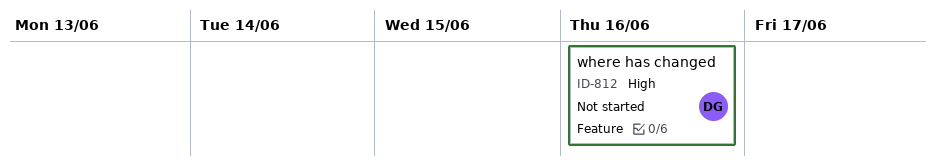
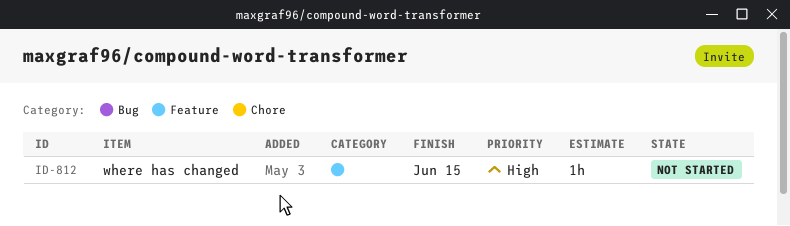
ID-812, due: Jun 16 -> Jun 15

